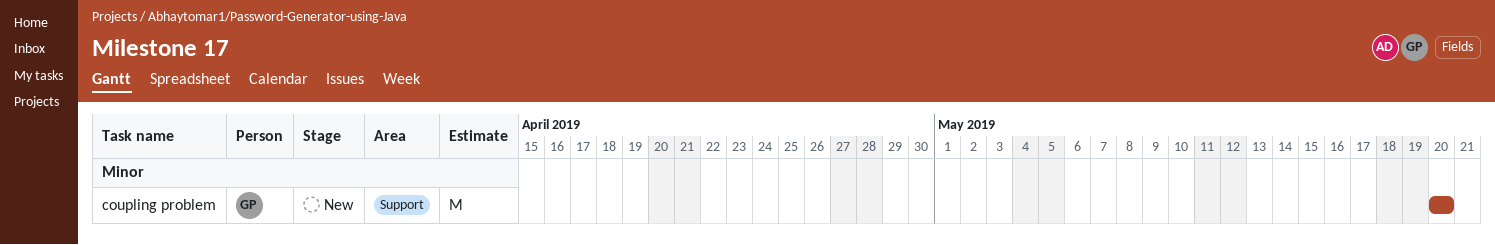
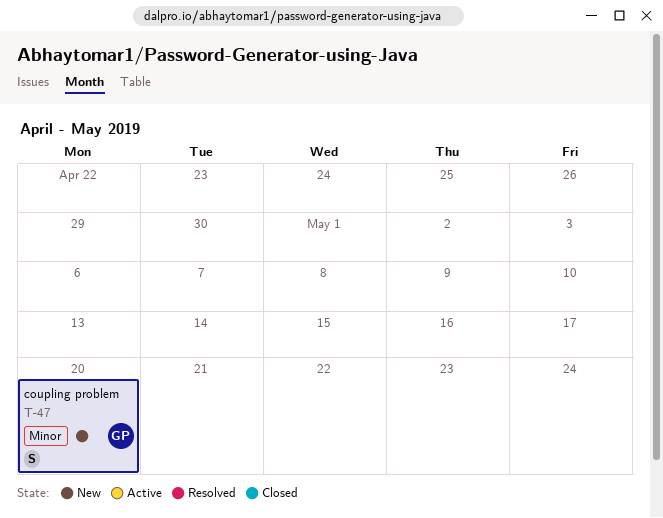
coupling problem, estimate: M -> S

